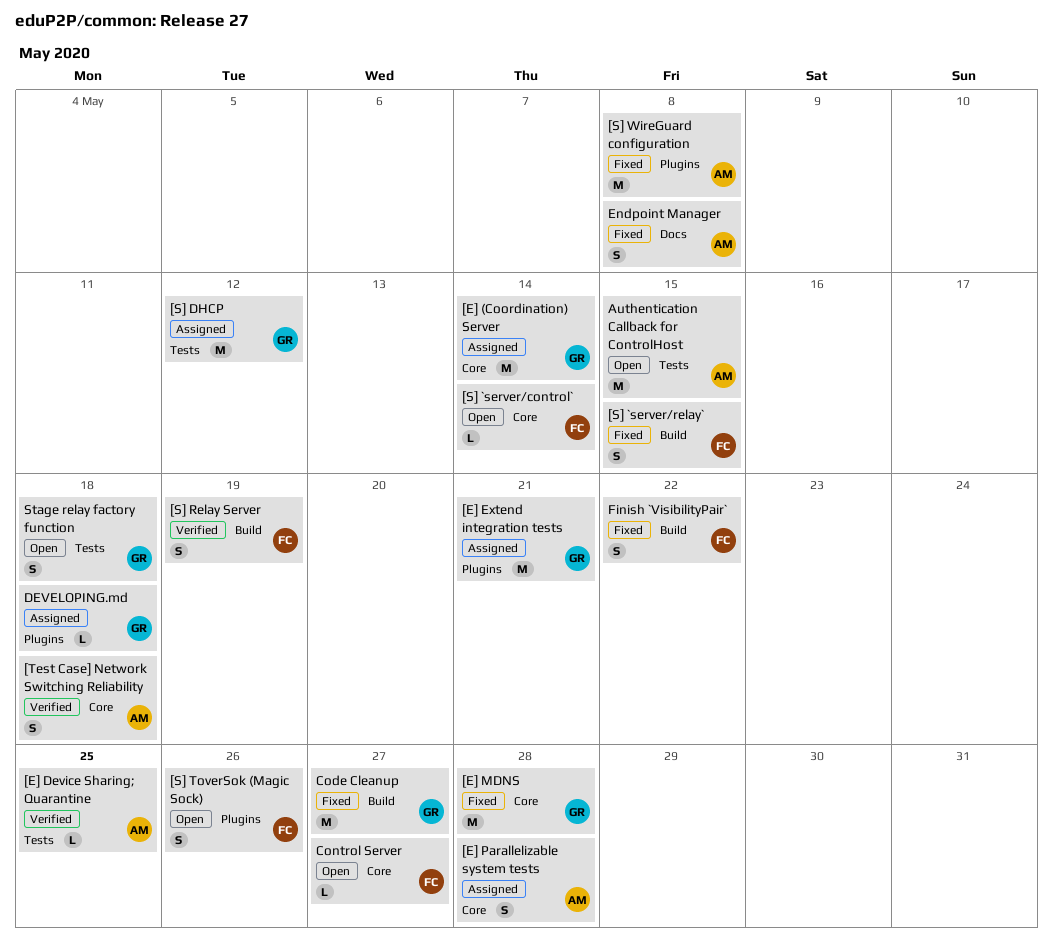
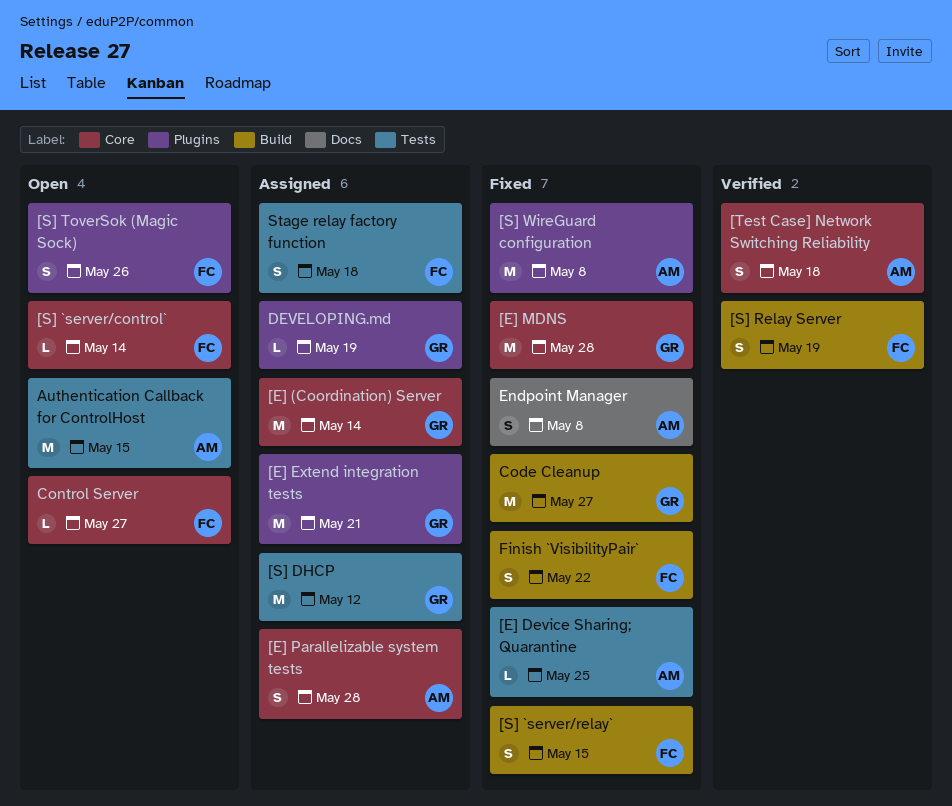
[E] Device Sharing; Quarantine, status: Verified -> Fixed
DEVELOPING.md, due: May 18 -> May 19
Stage relay factory function, status: Open -> Assigned
Stage relay factory function, owner: GR -> FC

